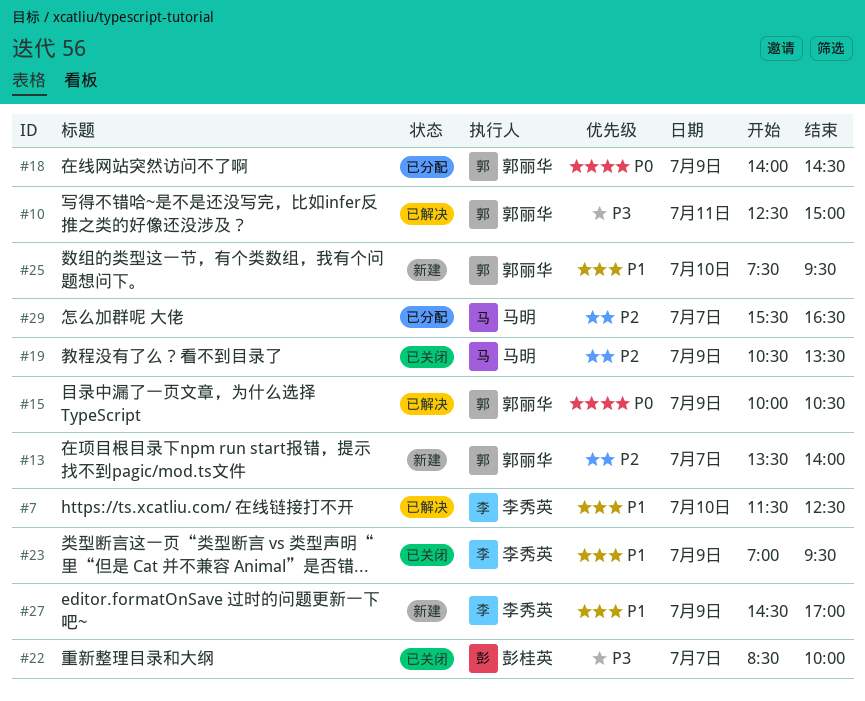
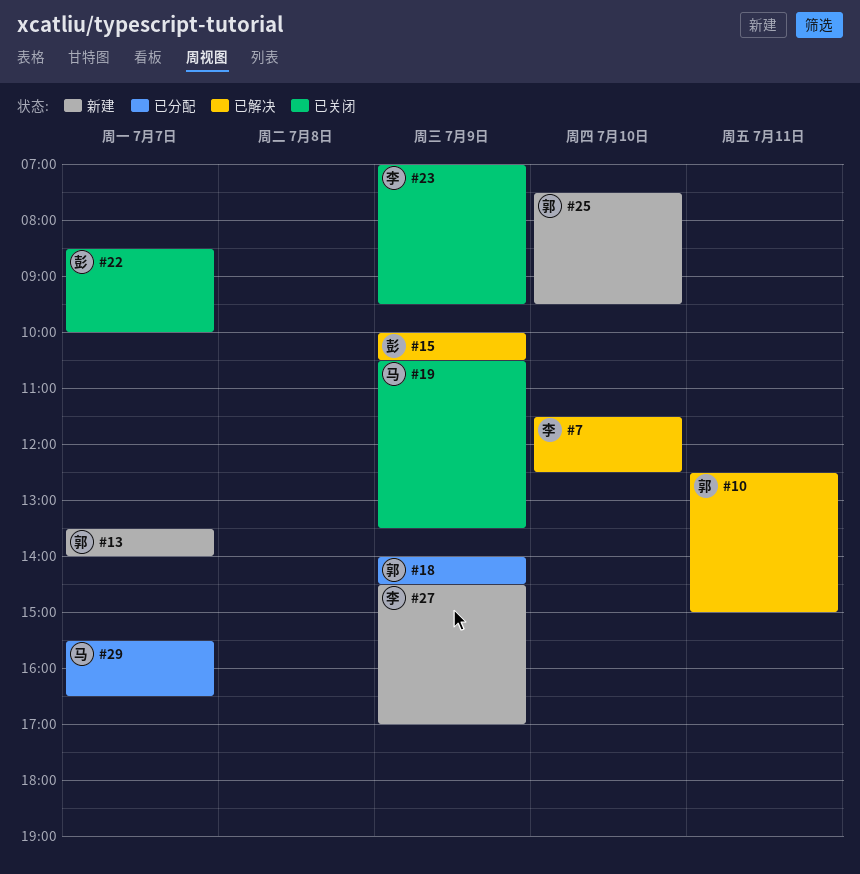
#15, owner: 郭丽华 -> 彭桂英

